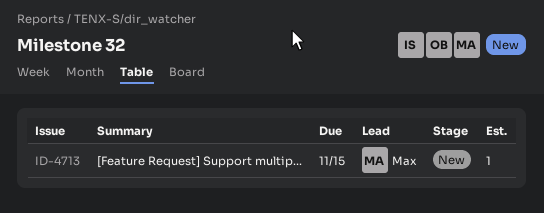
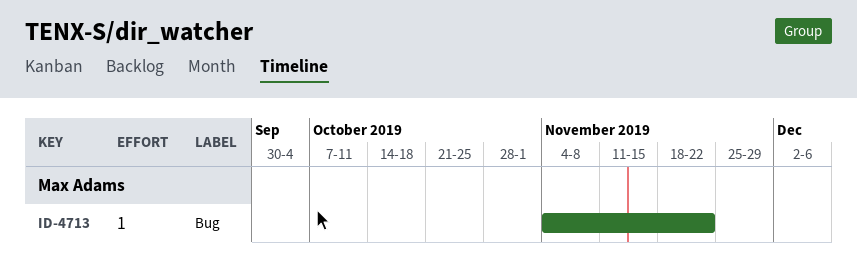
ID-4713, due: Nov 15 -> Nov 22

